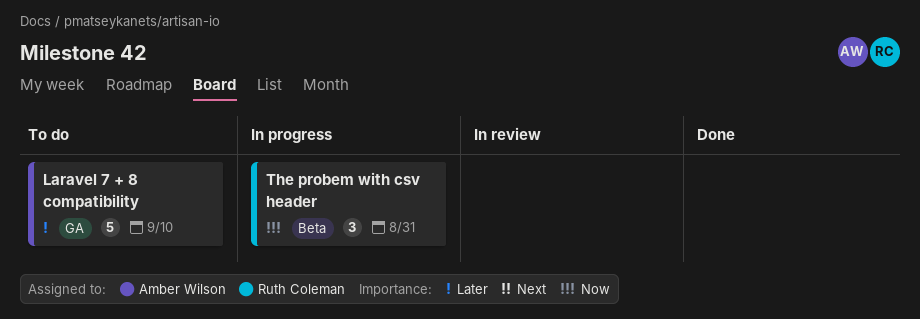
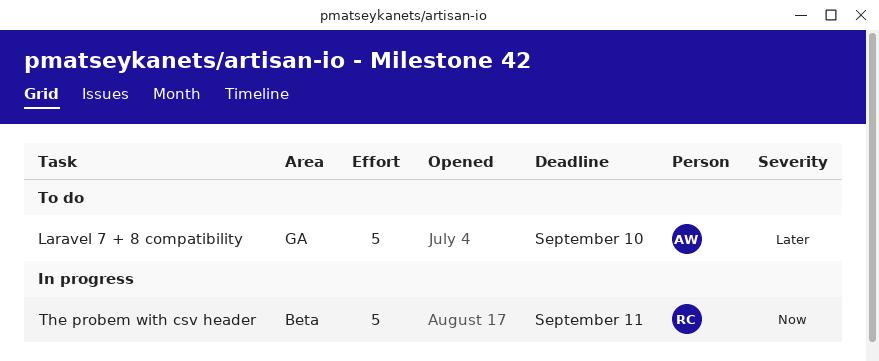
The probem with csv header, estimate: 3 -> 5
The probem with csv header, due: Aug 31 -> Sep 11

